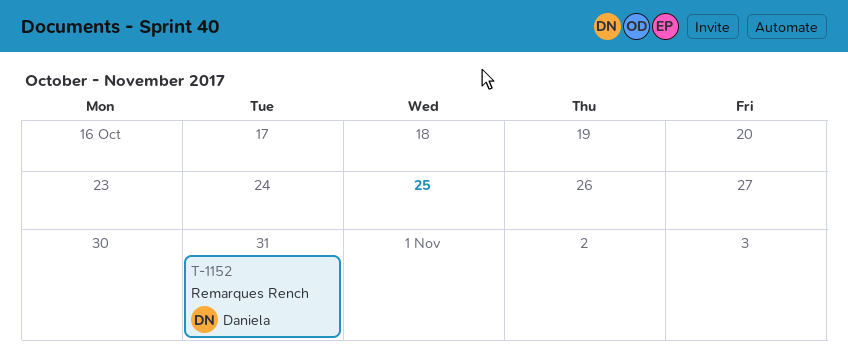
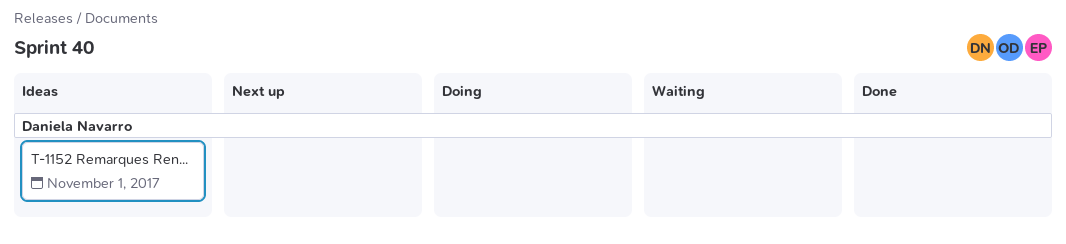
T-1152, due: Oct 31 -> Nov 1

